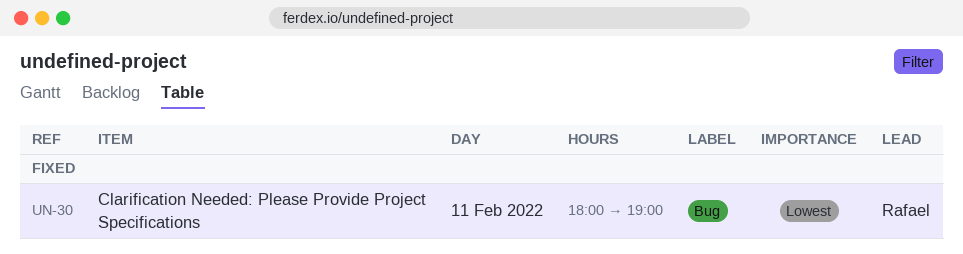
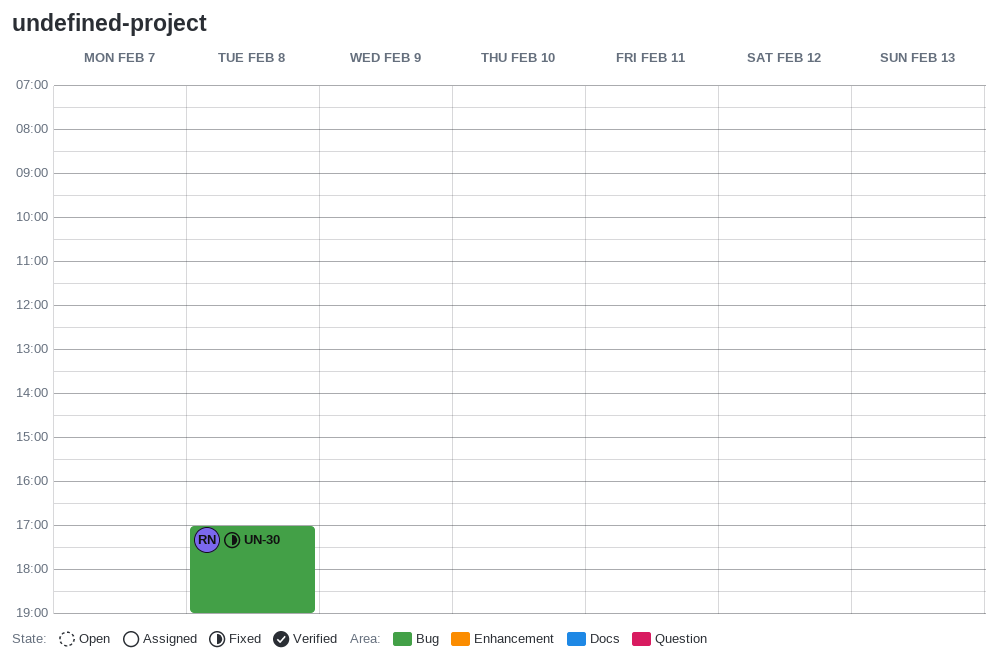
UN-30, day: Feb 11 -> Feb 8
UN-30, begins: 18:00 -> 17:00

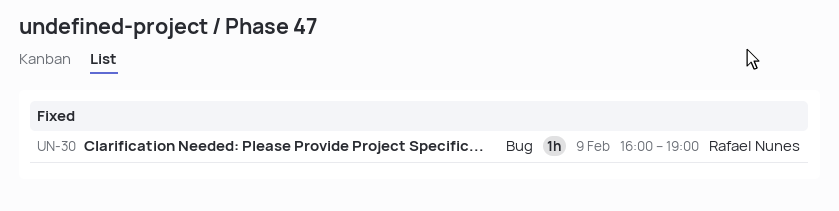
UN-30, day: Feb 8 -> Feb 9
UN-30, begins: 17:00 -> 16:00

